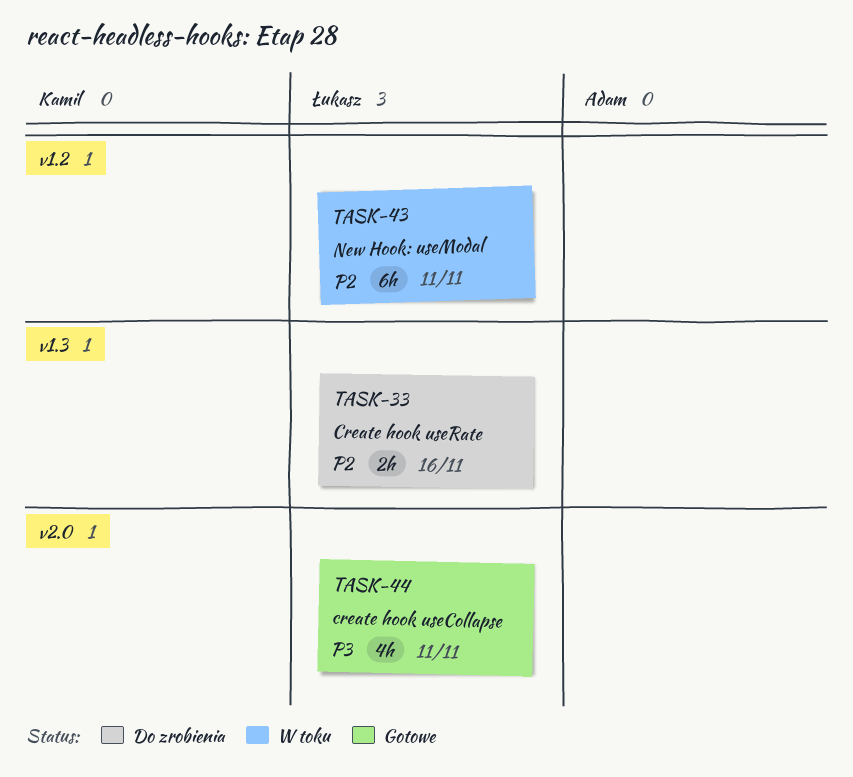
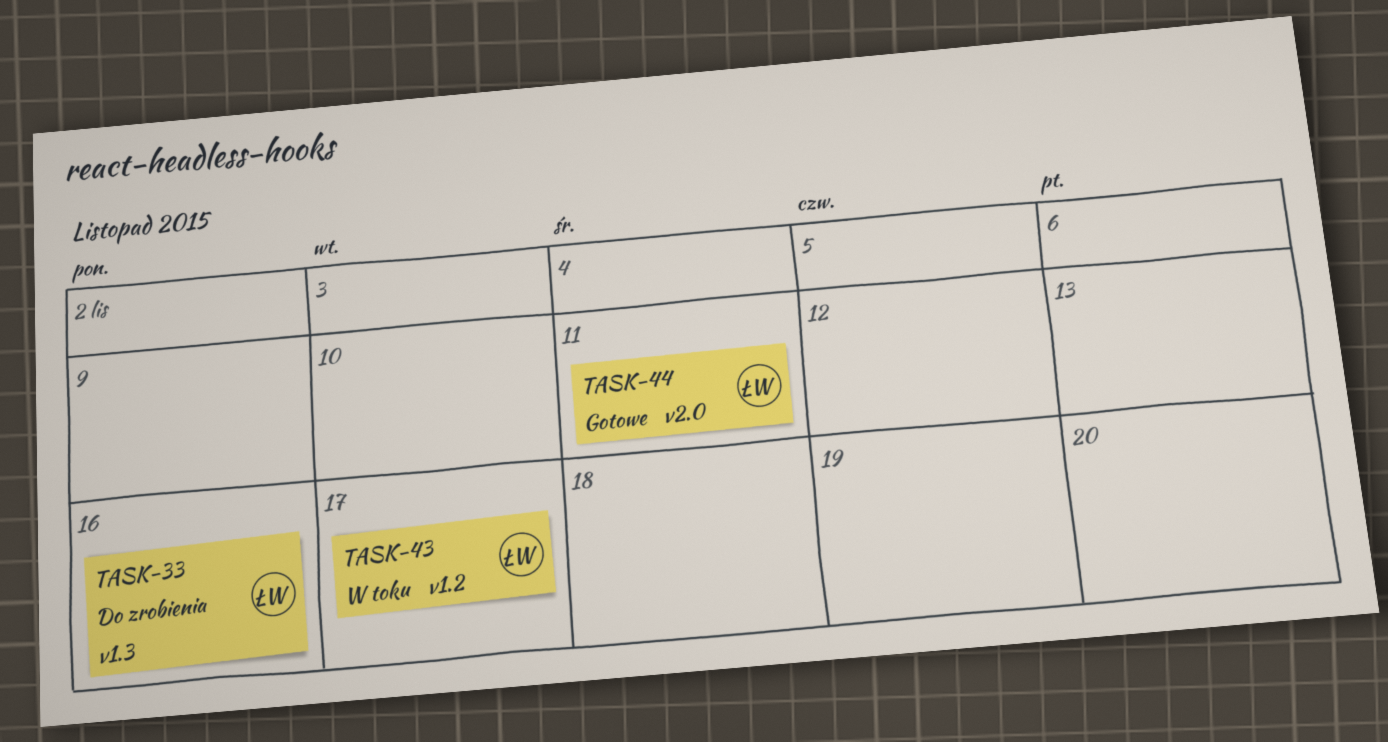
TASK-43, due: Nov 11 -> Nov 17

